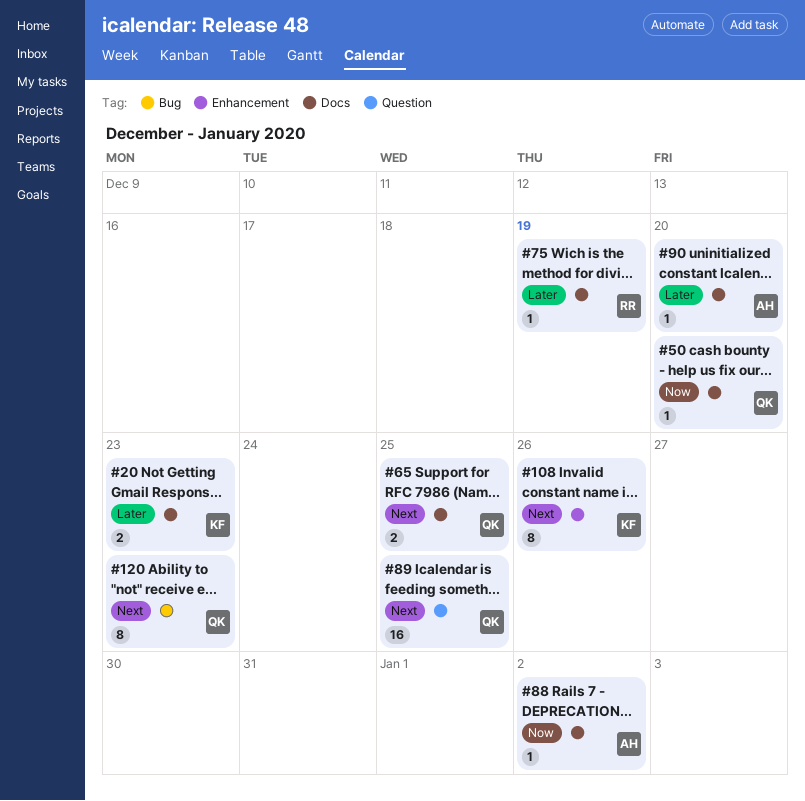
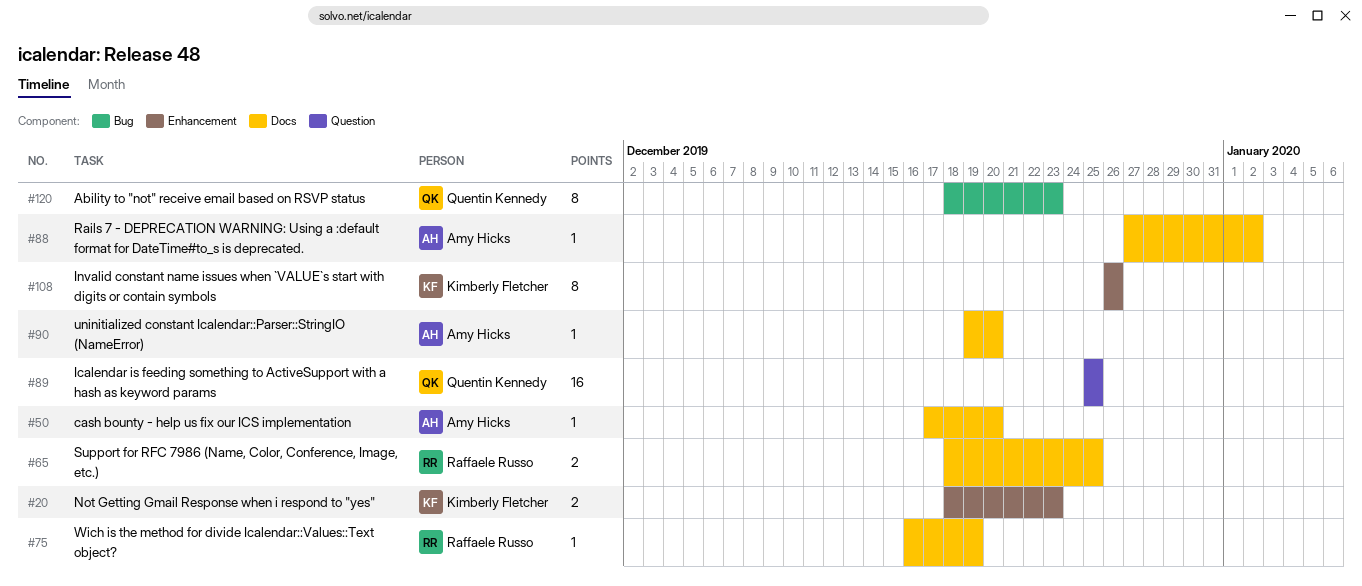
#20, label: Docs -> Enhancement
#50, owner: Quentin Kennedy -> Amy Hicks
#65, owner: Quentin Kennedy -> Raffaele Russo

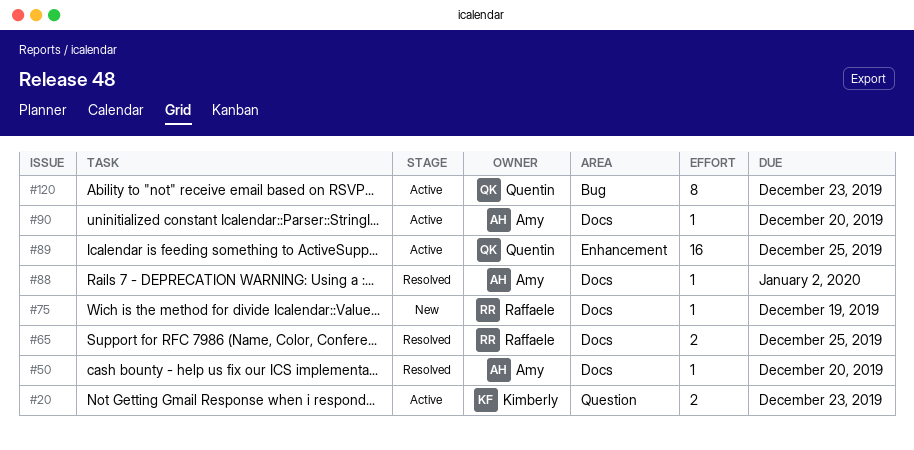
#20, label: Enhancement -> Question
#89, label: Question -> Enhancement
#108: present -> none

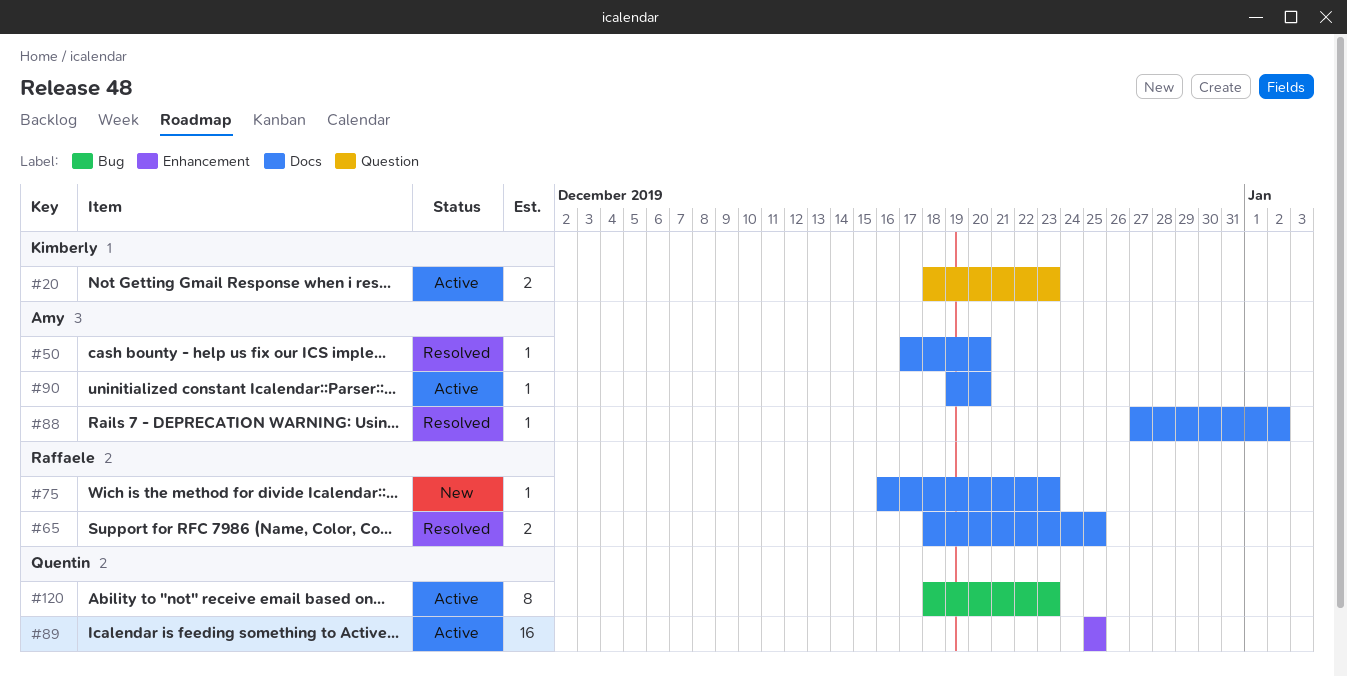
#75, due: Dec 19 -> Dec 23

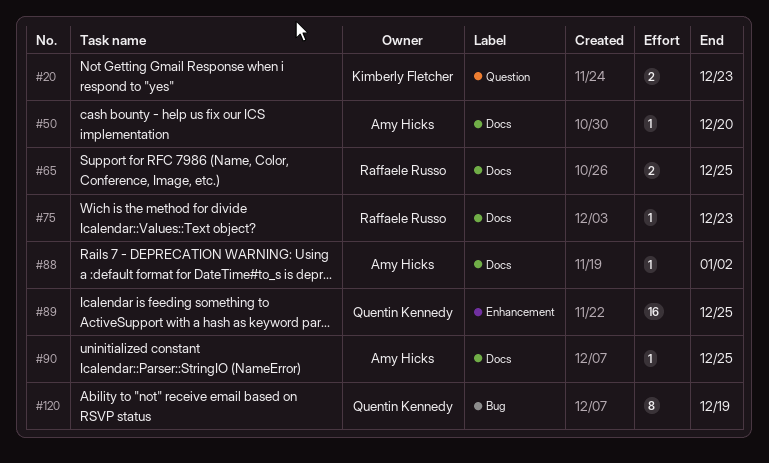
#90, due: Dec 20 -> Dec 25
#120, due: Dec 23 -> Dec 19

